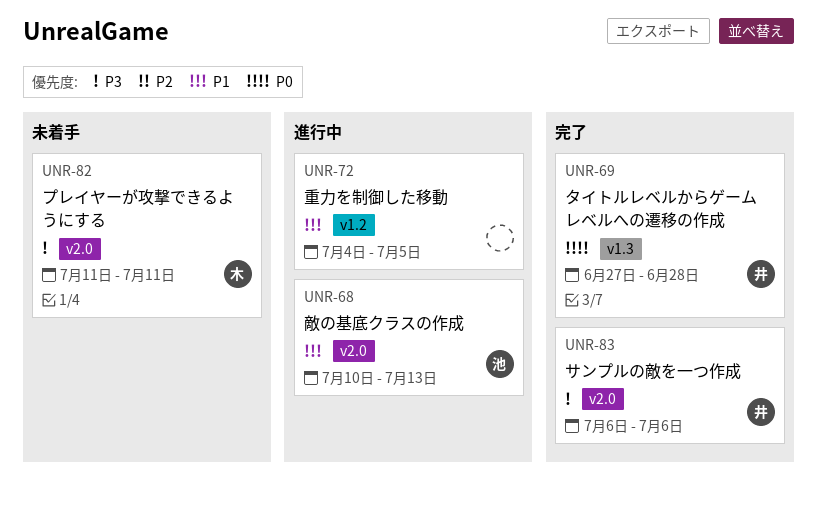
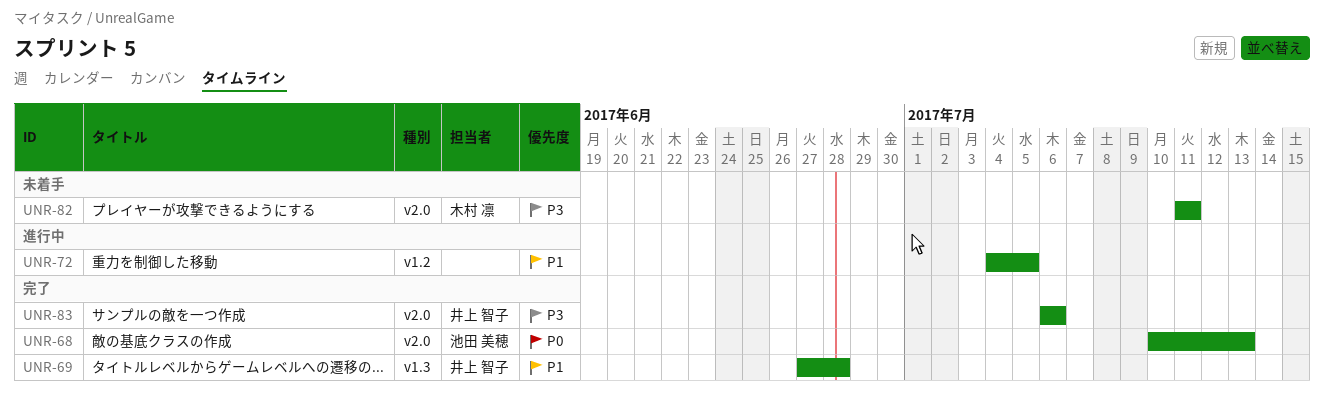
UNR-68, status: 進行中 -> 完了
UNR-68, priority: P1 -> P0
UNR-69, priority: P0 -> P1

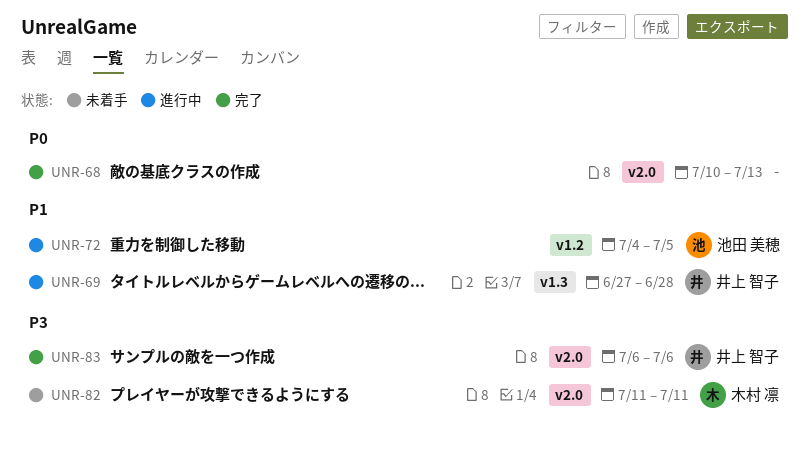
UNR-68, owner: 池田 美穂 -> none
UNR-69, status: 完了 -> 進行中
UNR-72, owner: none -> 池田 美穂

